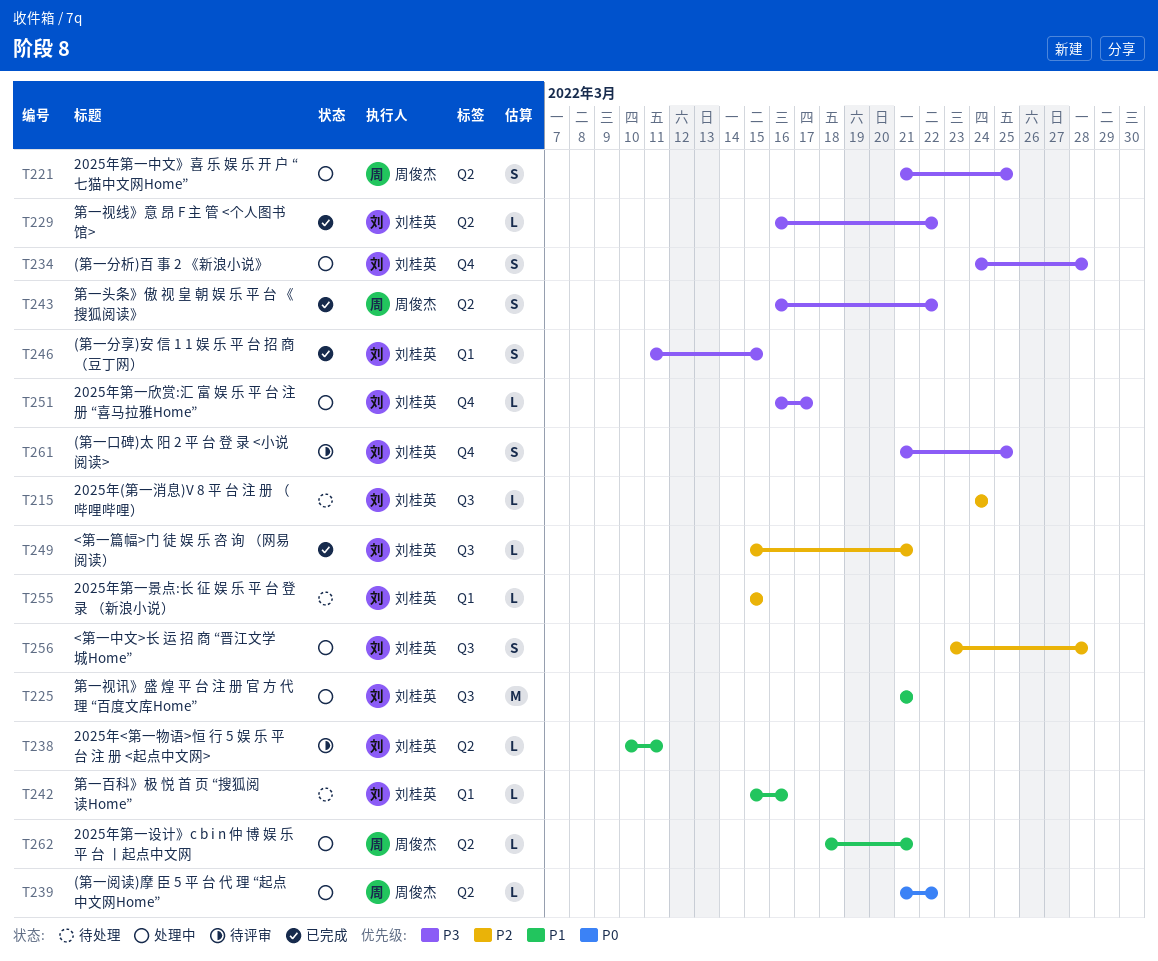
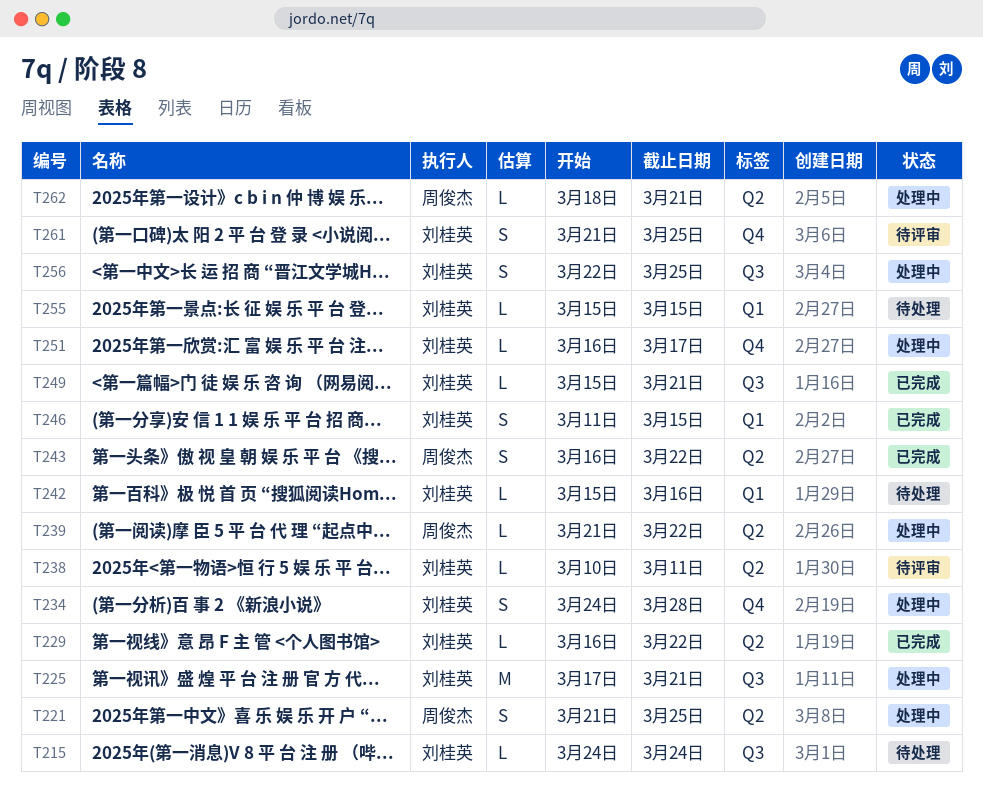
T225, start: Mar 21 -> Mar 17
T256, start: Mar 23 -> Mar 22
T256, due: Mar 28 -> Mar 25

